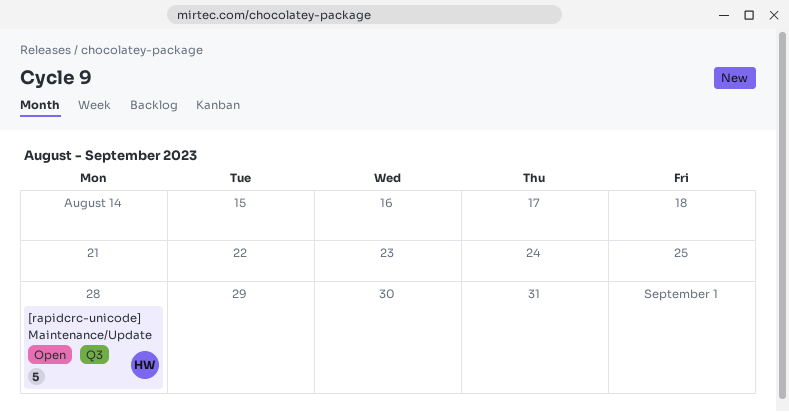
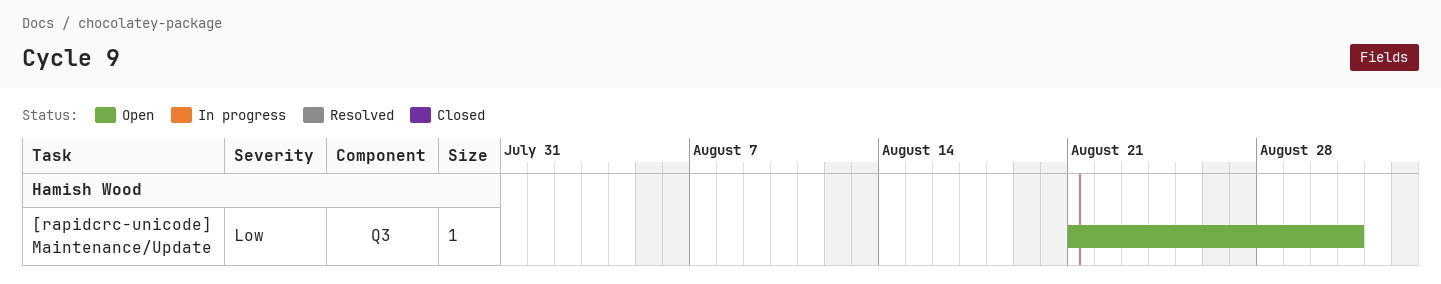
[rapidcrc-unicode] Maintenance/Update, estimate: 5 -> 1
[rapidcrc-unicode] Maintenance/Update, due: Aug 28 -> Aug 31

